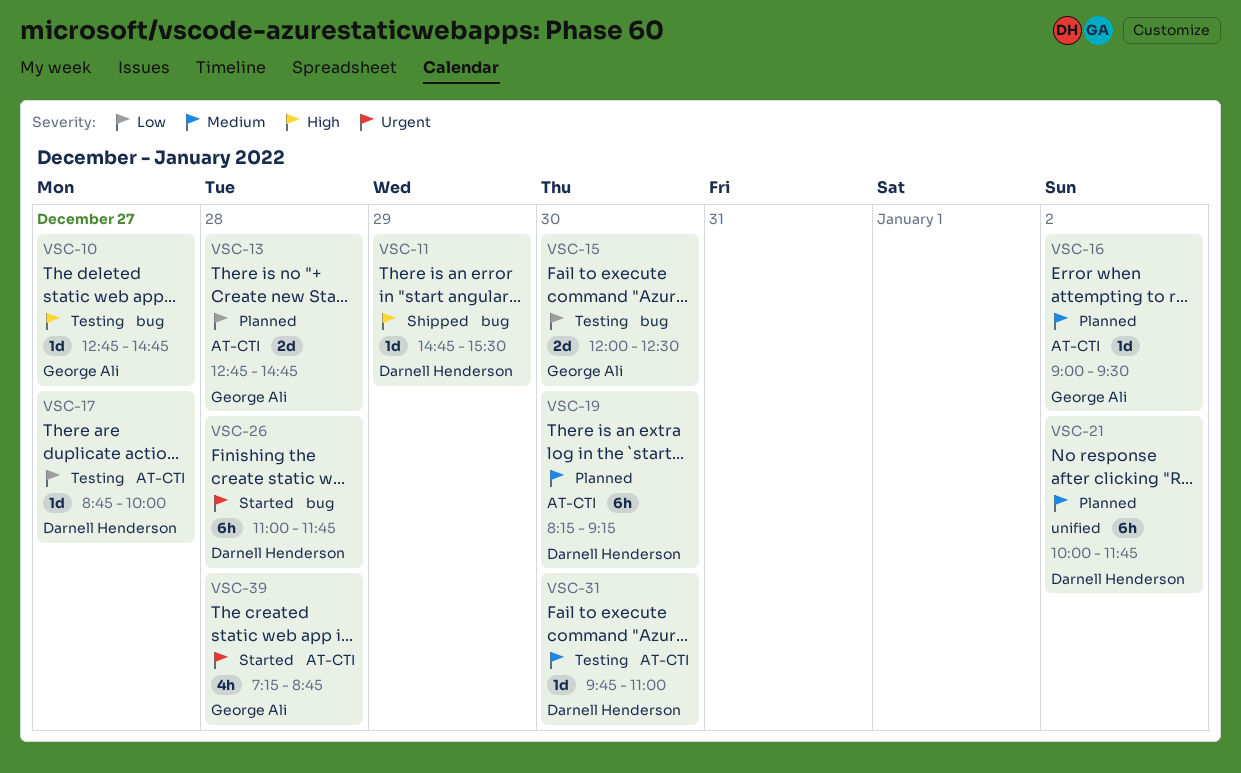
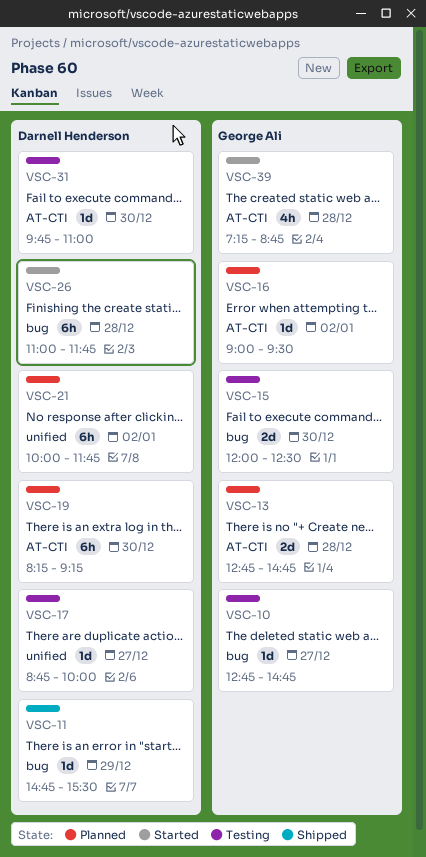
VSC-17, label: AT-CTI -> unified

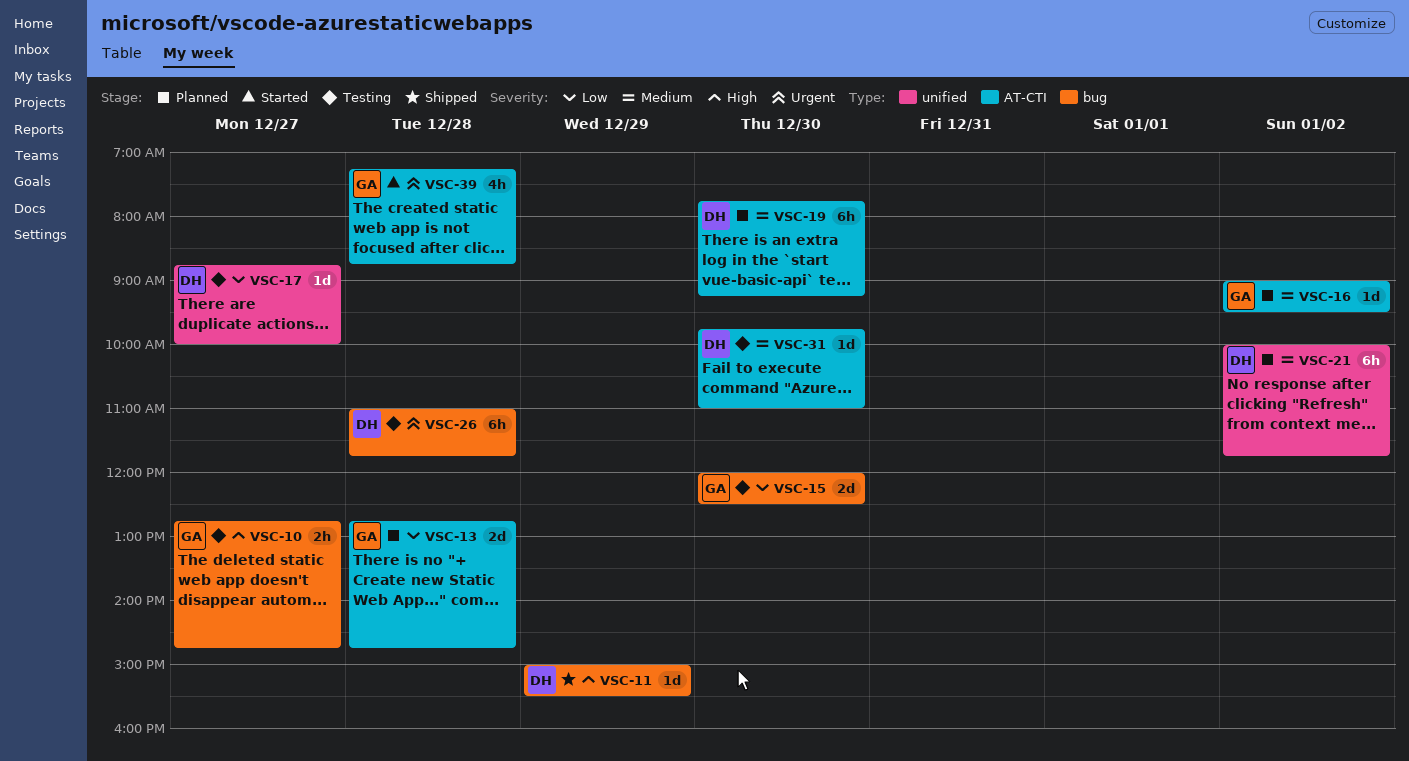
VSC-10, estimate: 1d -> 2h
VSC-11, begins: 14:45 -> 15:00
VSC-19, begins: 08:15 -> 07:45
VSC-26, status: Started -> Testing

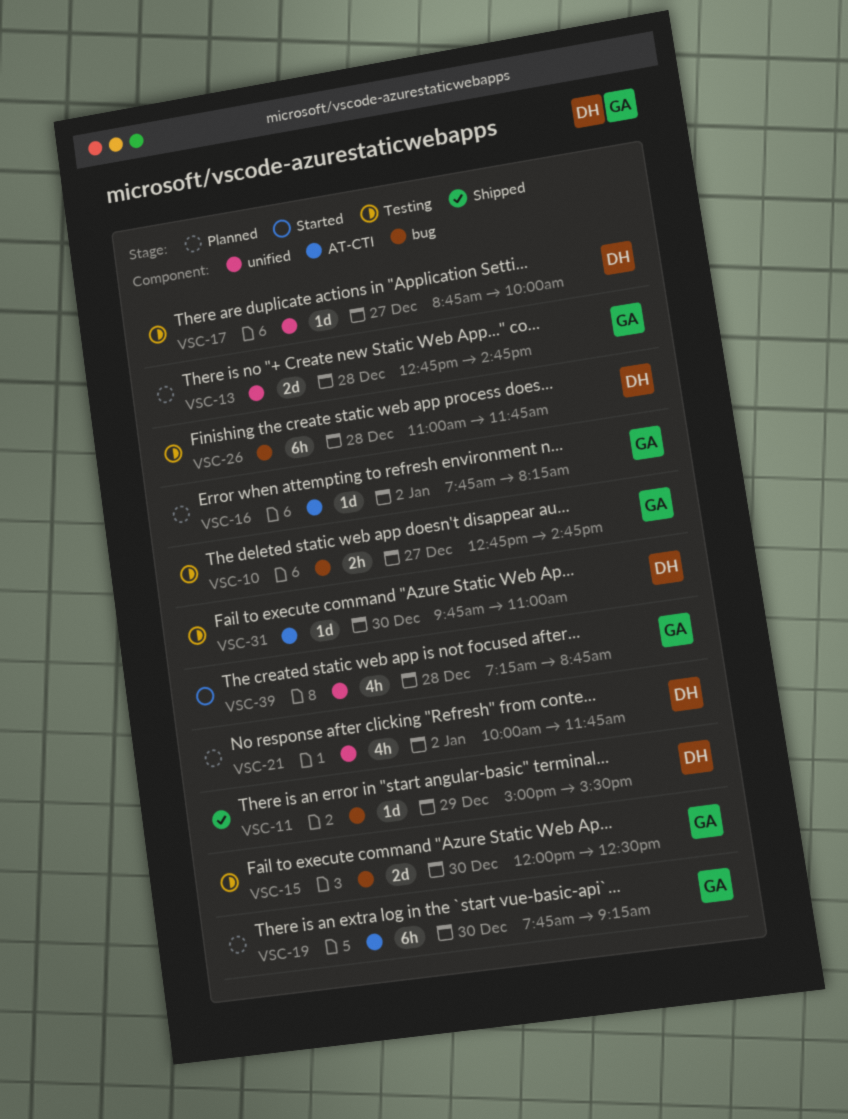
VSC-13, label: AT-CTI -> unified
VSC-16, begins: 09:00 -> 07:45
VSC-16, ends: 09:30 -> 08:15
VSC-19, owner: DH -> GA
VSC-21, estimate: 6h -> 4h
VSC-39, label: AT-CTI -> unified

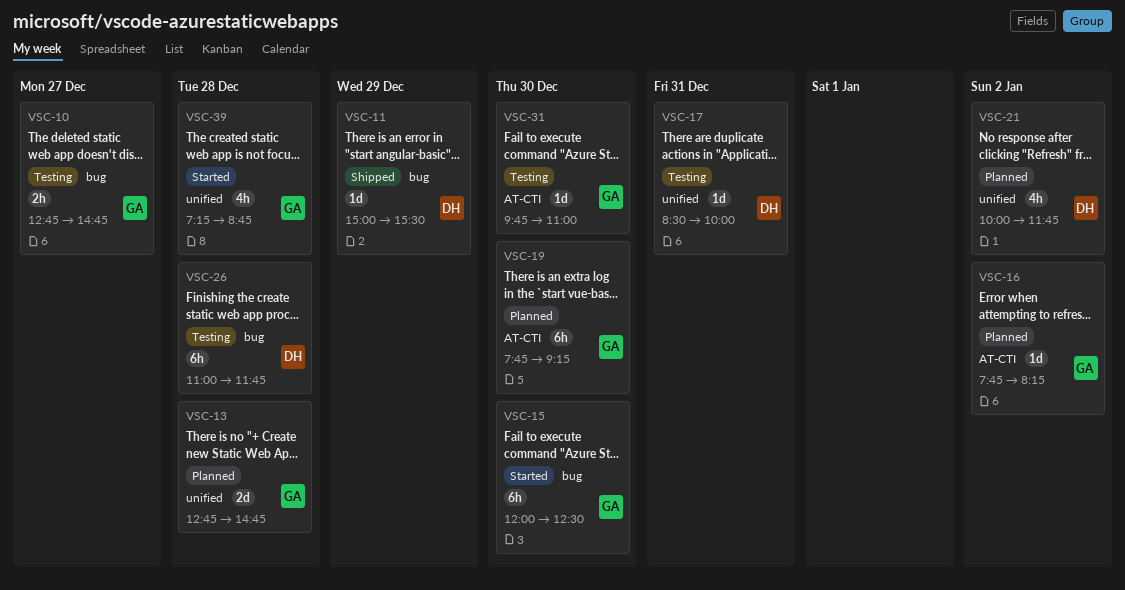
VSC-15, status: Testing -> Started
VSC-15, estimate: 2d -> 6h
VSC-17, day: Dec 27 -> Dec 31
VSC-17, begins: 08:45 -> 08:30
VSC-31, owner: DH -> GA

